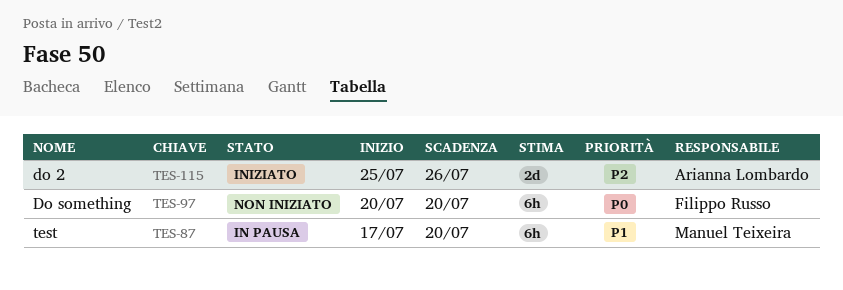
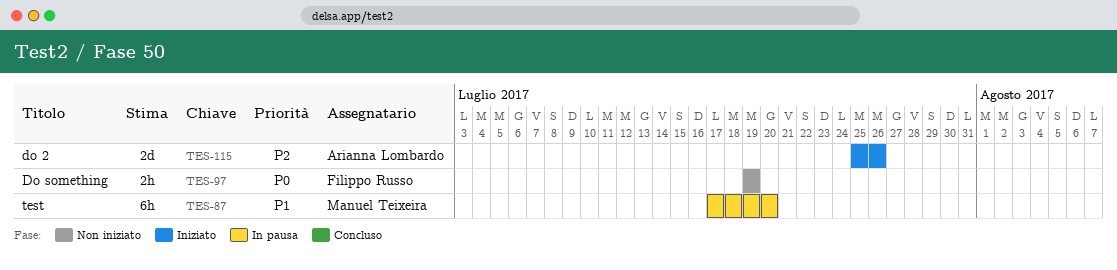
TES-97, estimate: 6h -> 2h
TES-97, start: Jul 20 -> Jul 19
TES-97, due: Jul 20 -> Jul 19

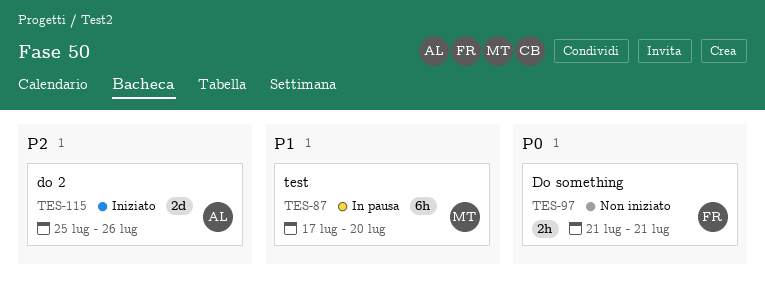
TES-97, start: Jul 19 -> Jul 21
TES-97, due: Jul 19 -> Jul 21

